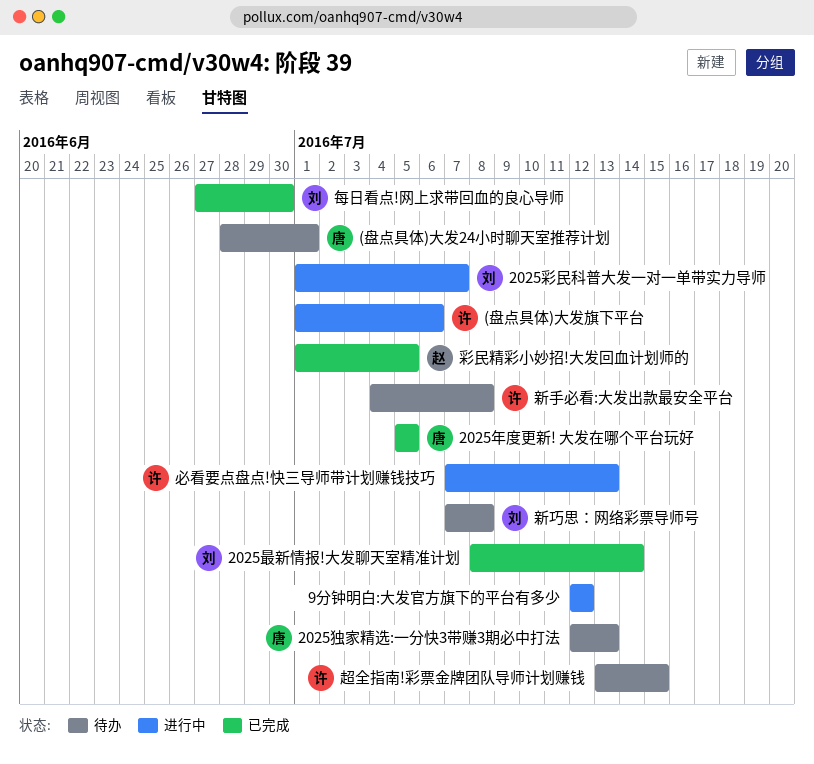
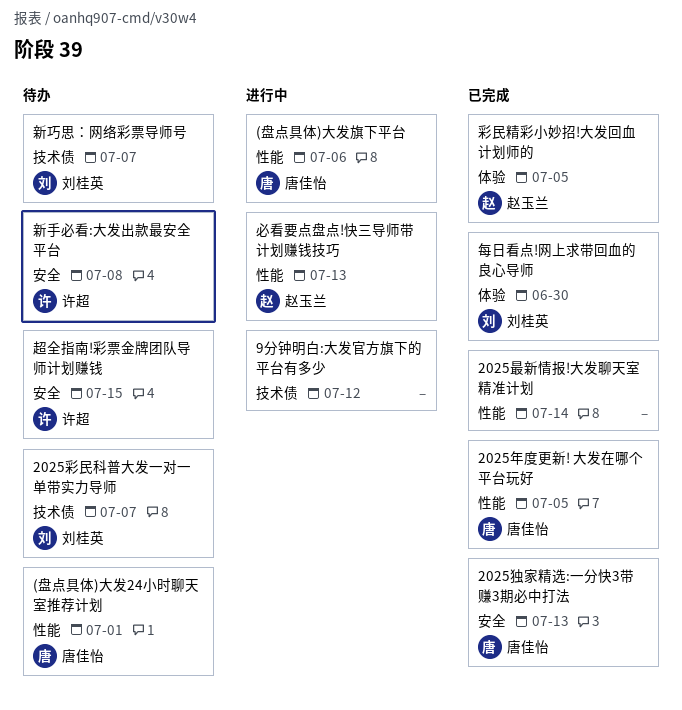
(盘点具体)大发旗下平台, owner: 许超 -> 唐佳怡
2025彩民科普大发一对一单带实力导师, status: 进行中 -> 待办
2025最新情报!大发聊天室精准计划, owner: 刘桂英 -> none
2025独家精选:一分快3带赚3期必中打法, status: 待办 -> 已完成
必看要点盘点!快三导师带计划赚钱技巧, owner: 许超 -> 赵玉兰
新巧思：网络彩票导师号, due: Jul 8 -> Jul 7

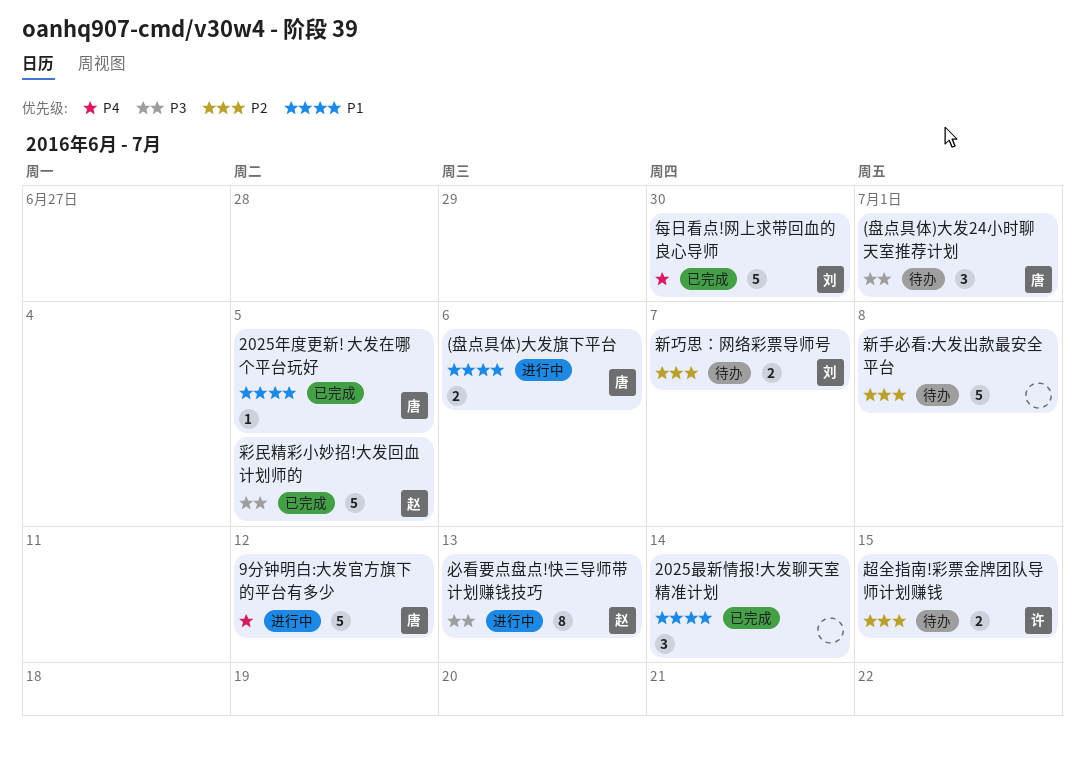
2025彩民科普大发一对一单带实力导师: present -> none
2025独家精选:一分快3带赚3期必中打法: present -> none
9分钟明白:大发官方旗下的平台有多少, owner: none -> 唐佳怡
新手必看:大发出款最安全平台, owner: 许超 -> none

